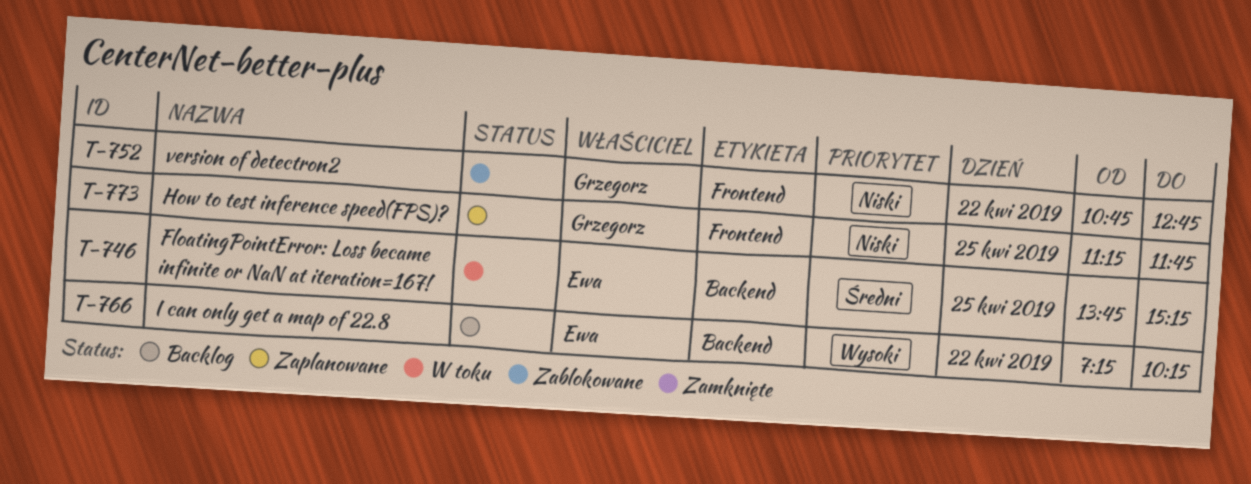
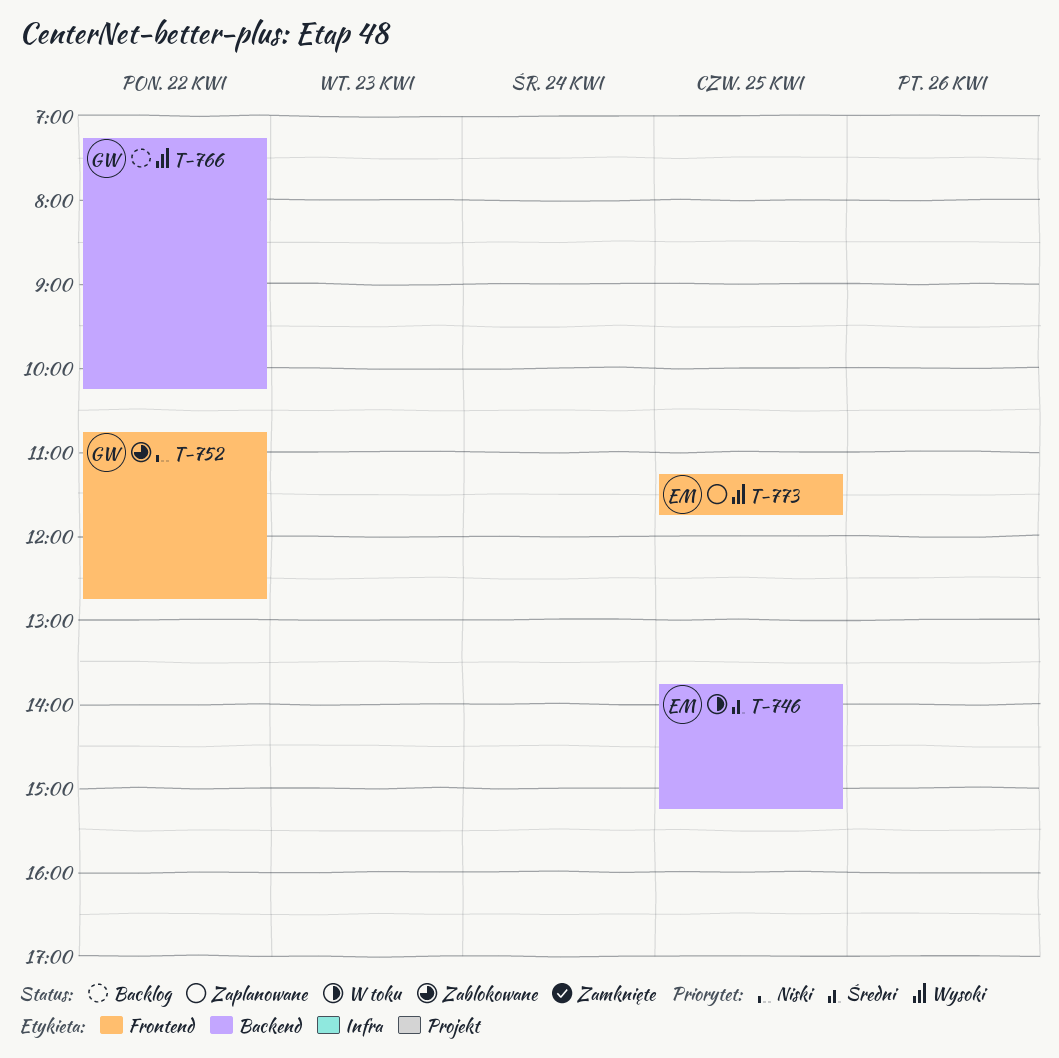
T-766, owner: Ewa -> Grzegorz
T-773, owner: Grzegorz -> Ewa
T-773, priority: Niski -> Wysoki

